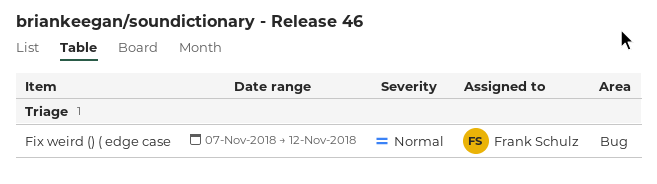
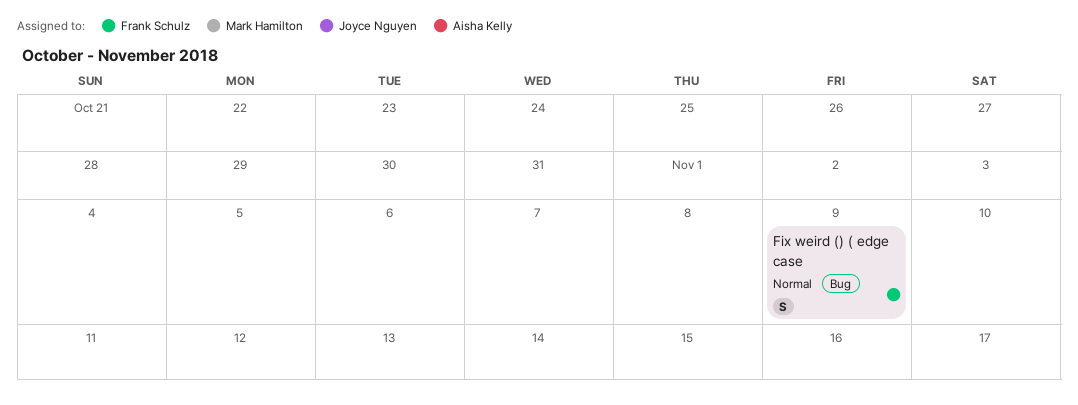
Fix weird () ( edge case, due: Nov 12 -> Nov 9

